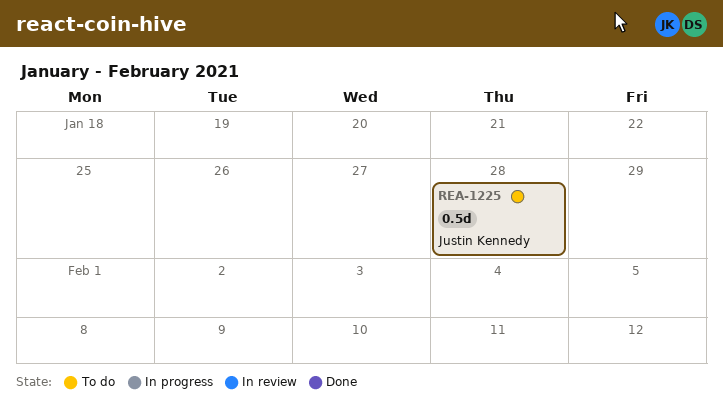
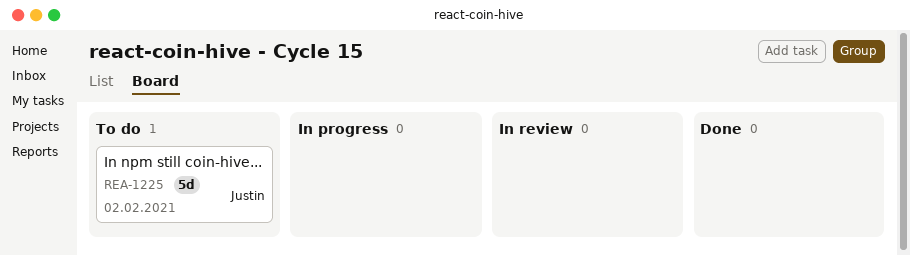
REA-1225, estimate: 0.5d -> 5d
REA-1225, due: Jan 28 -> Feb 2

